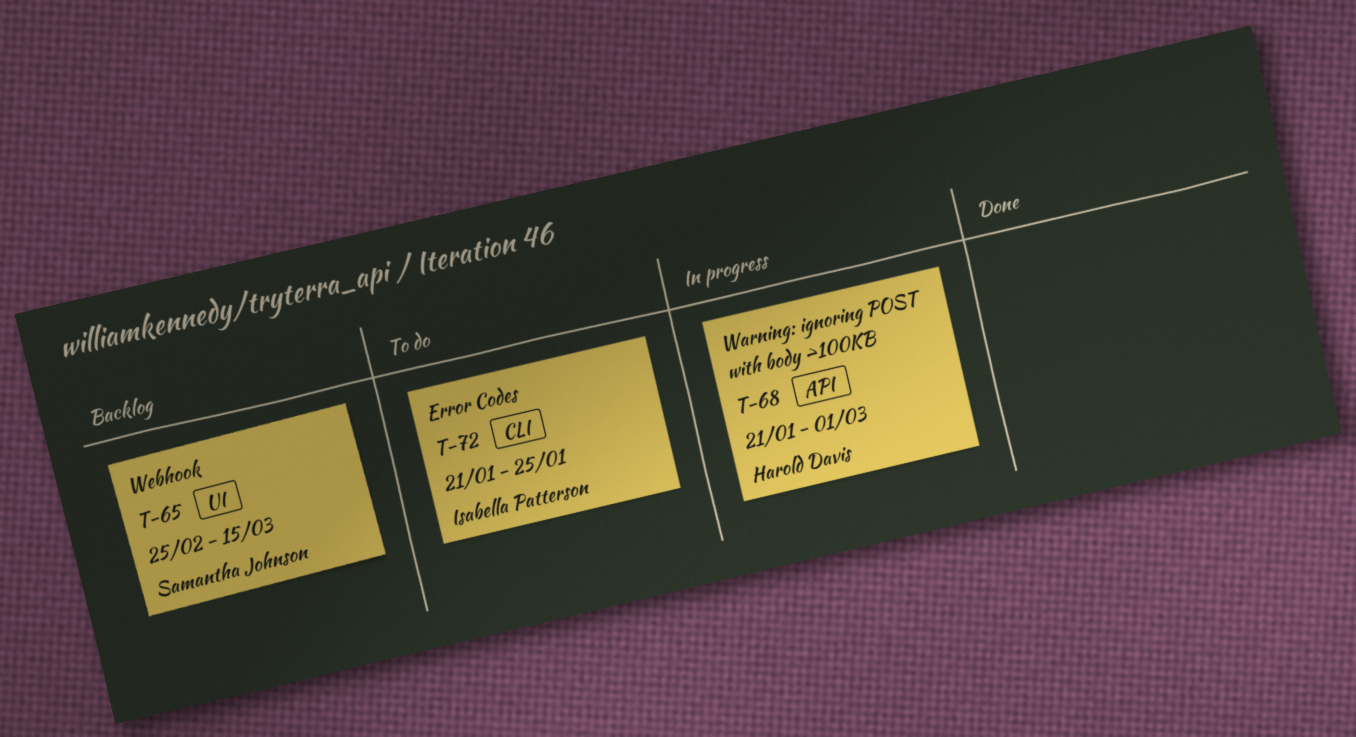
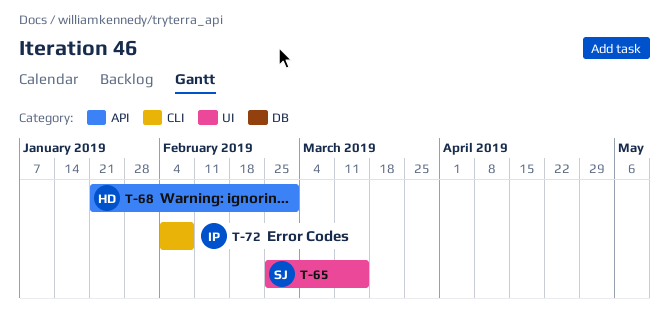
T-72, start: Jan 21 -> Feb 4
T-72, due: Jan 25 -> Feb 8

